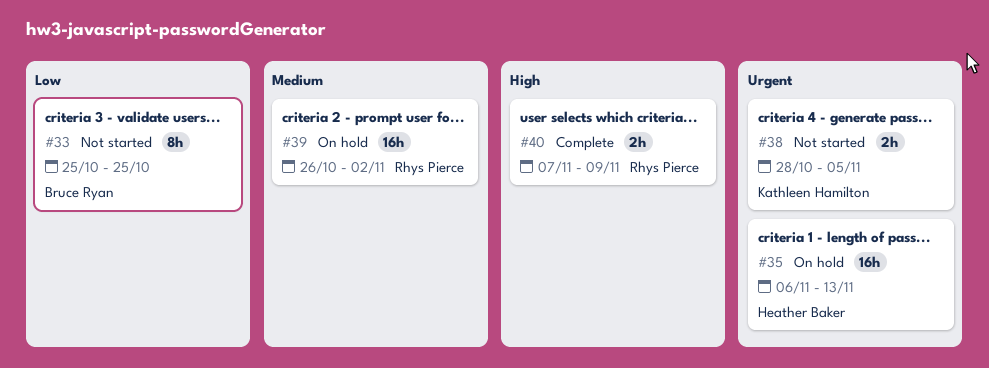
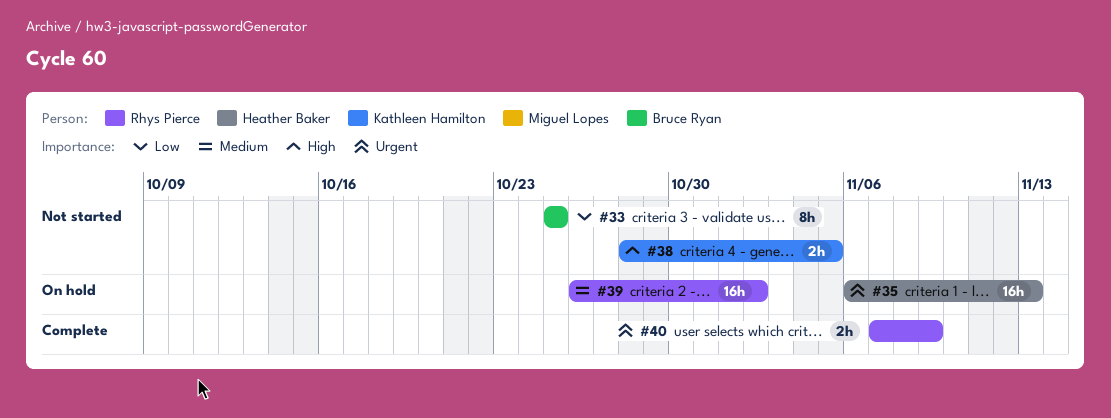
#38, priority: Urgent -> High
#40, priority: High -> Urgent

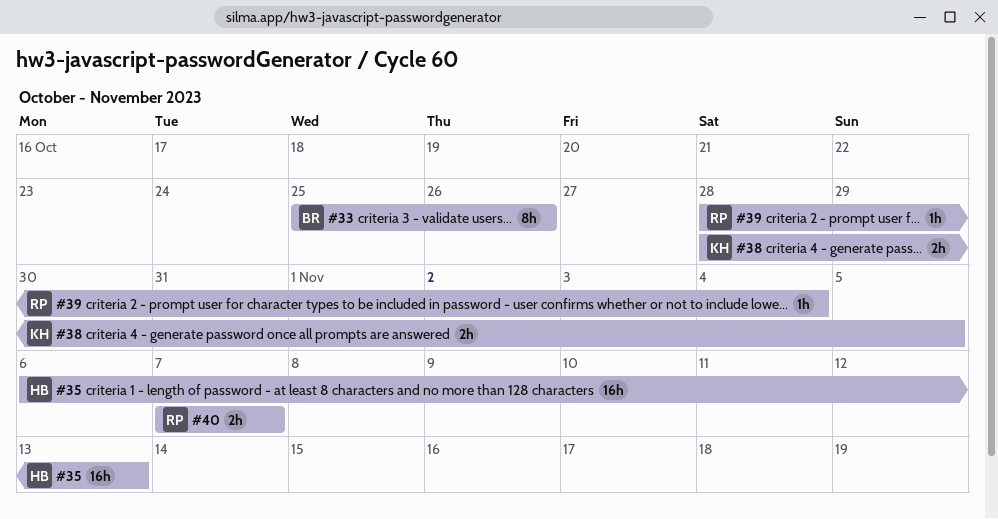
#33, due: Oct 25 -> Oct 26
#39, estimate: 16h -> 1h
#39, start: Oct 26 -> Oct 28
#39, due: Nov 2 -> Nov 4
#40, due: Nov 9 -> Nov 7

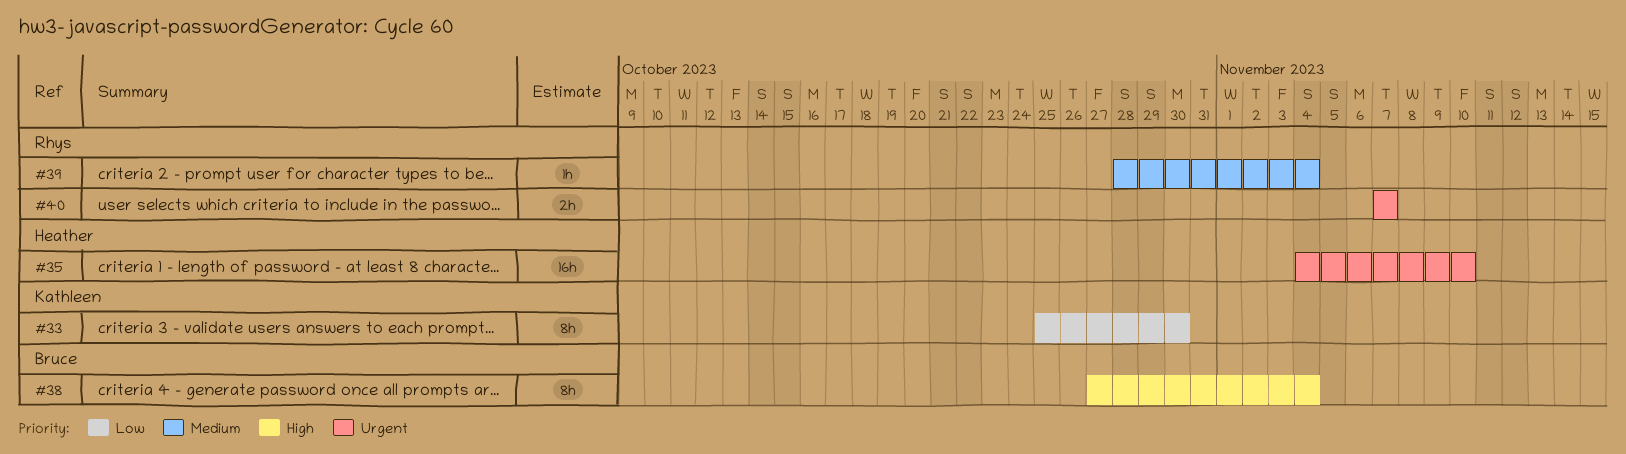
#33, owner: Bruce -> Kathleen
#33, due: Oct 26 -> Oct 30
#35, start: Nov 6 -> Nov 4
#35, due: Nov 13 -> Nov 10
#38, owner: Kathleen -> Bruce
#38, estimate: 2h -> 8h
#38, start: Oct 28 -> Oct 27
#38, due: Nov 5 -> Nov 4

